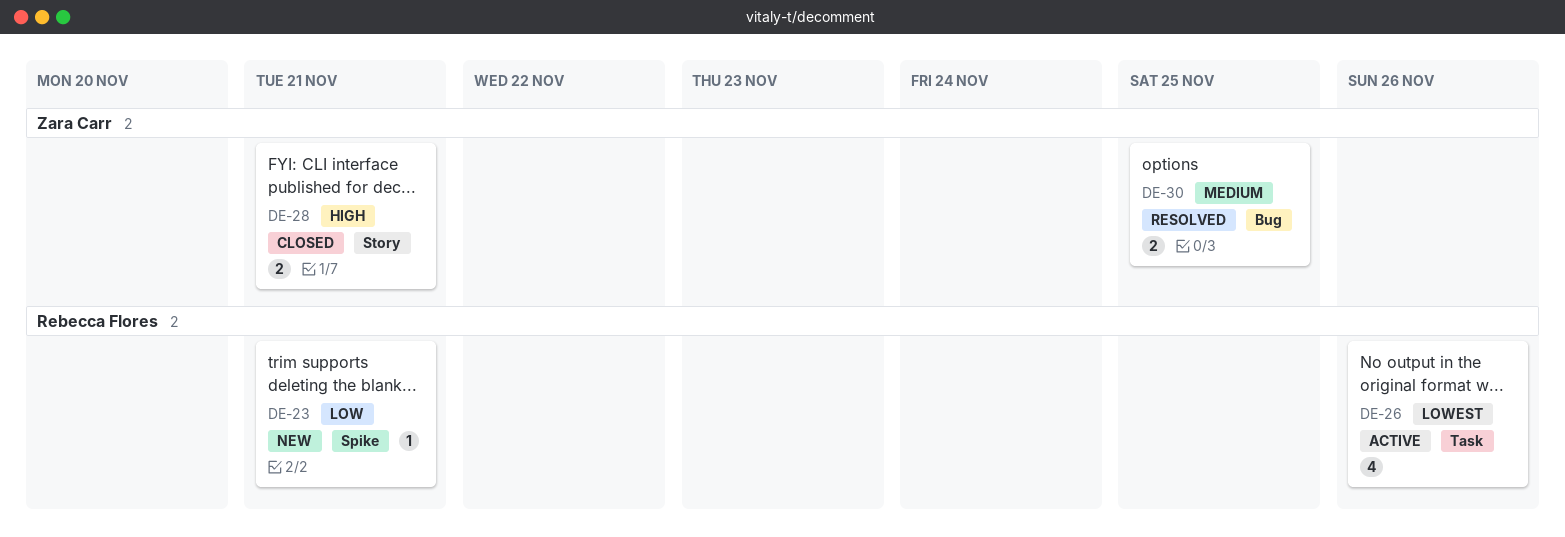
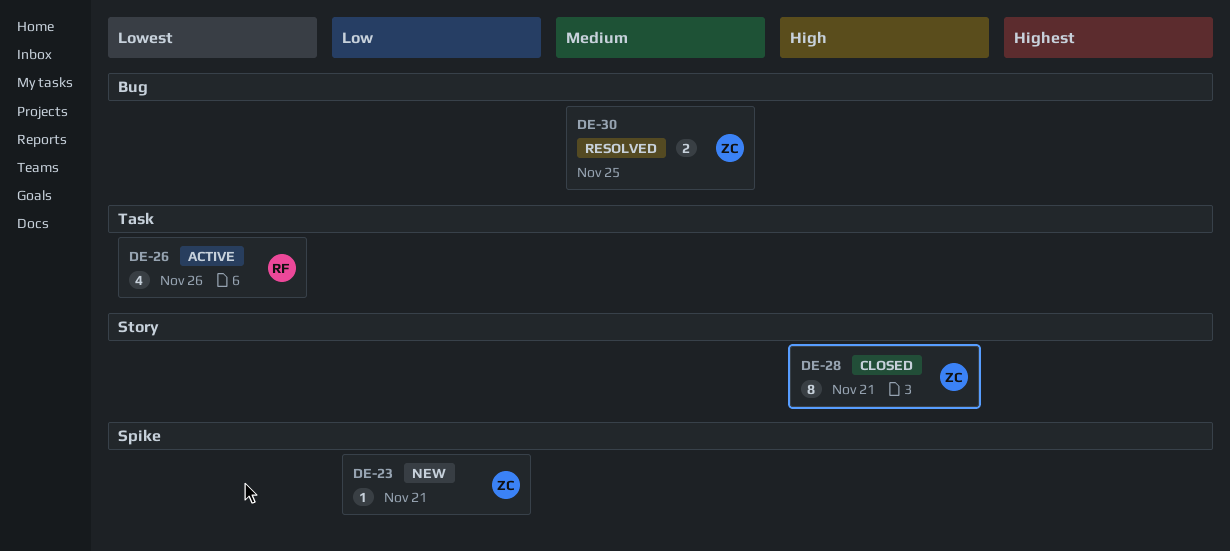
DE-23, owner: Rebecca Flores -> Zara Carr
DE-28, estimate: 2 -> 8

